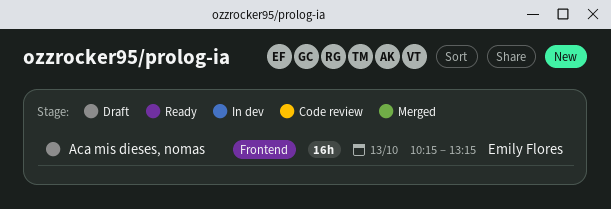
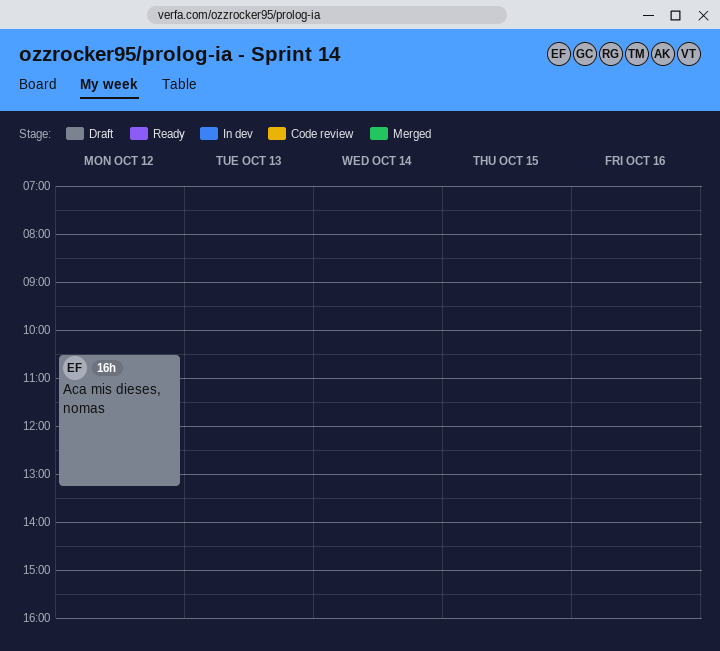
Aca mis dieses, nomas, day: Oct 13 -> Oct 12
Aca mis dieses, nomas, begins: 10:15 -> 10:30

